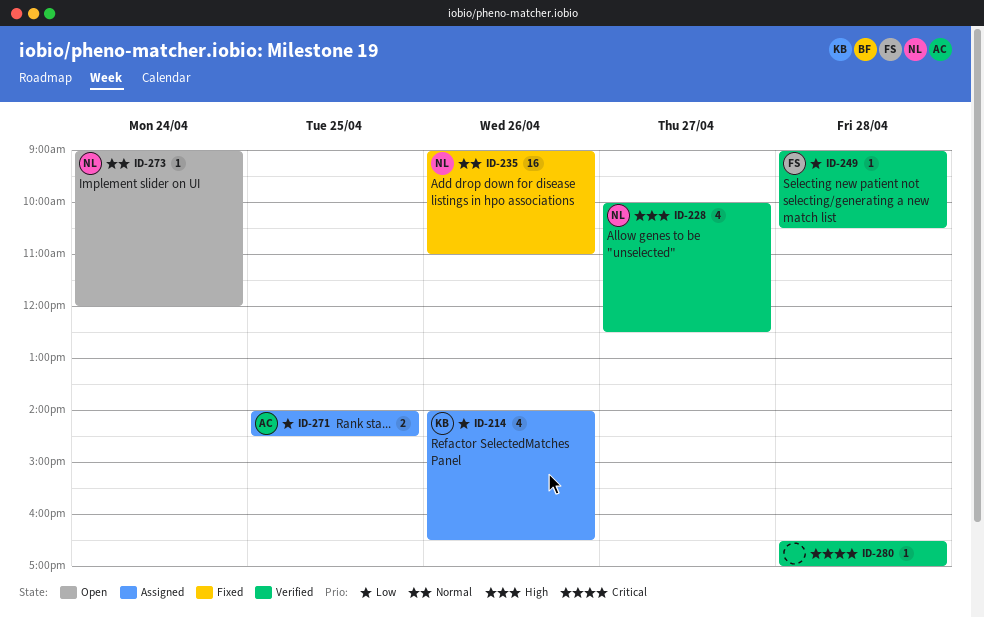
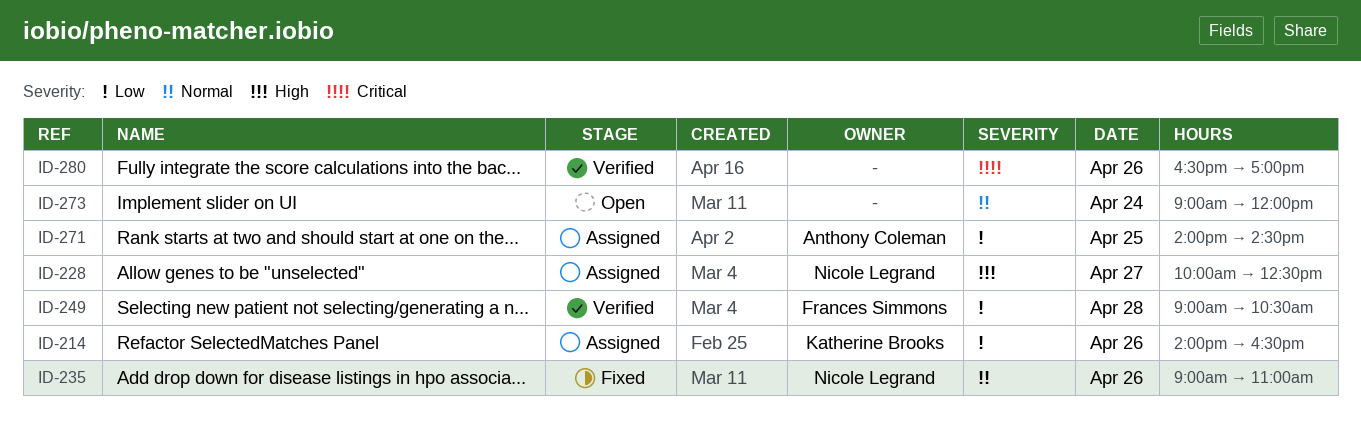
ID-228, status: Verified -> Assigned
ID-273, owner: Nicole Legrand -> none
ID-280, day: Apr 28 -> Apr 26

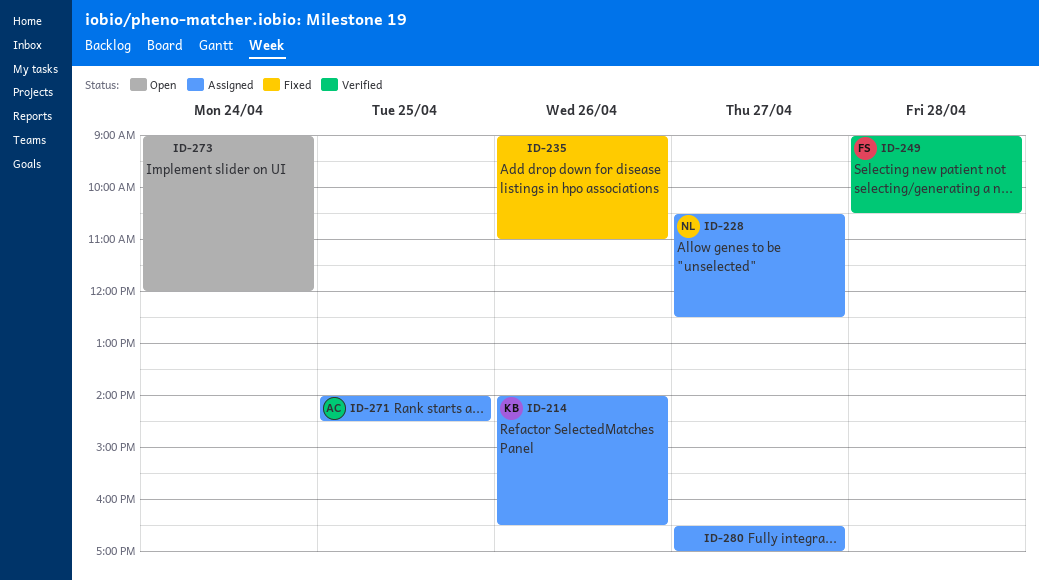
ID-228, begins: 10:00 -> 10:30
ID-235, owner: Nicole Legrand -> none
ID-280, status: Verified -> Assigned
ID-280, day: Apr 26 -> Apr 27

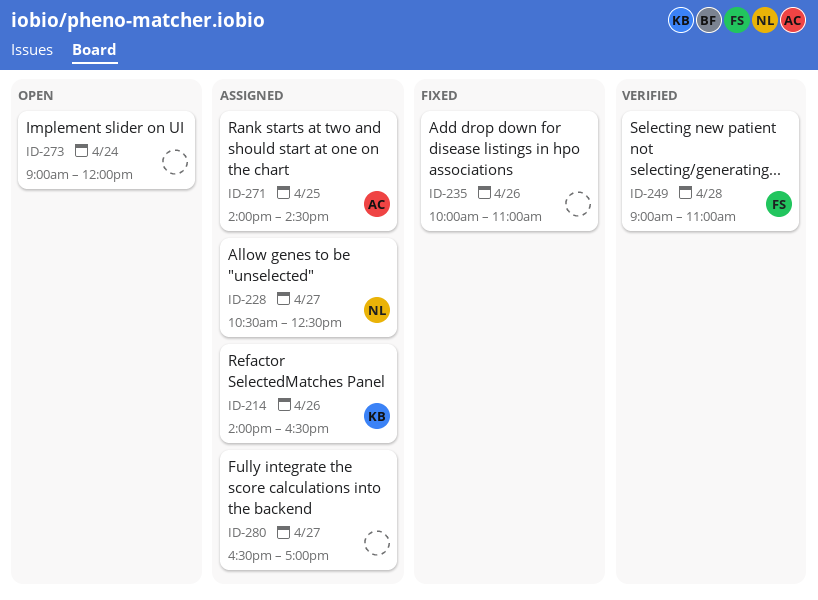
ID-235, begins: 09:00 -> 10:00
ID-249, ends: 10:30 -> 11:00

